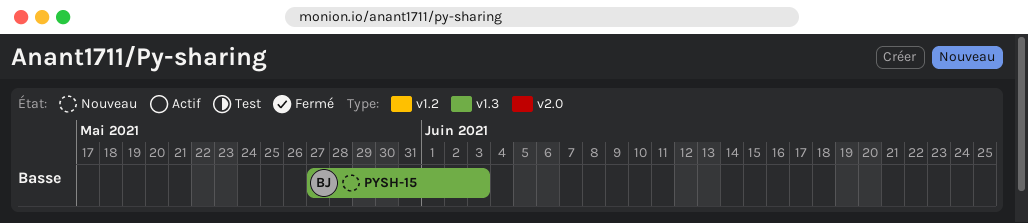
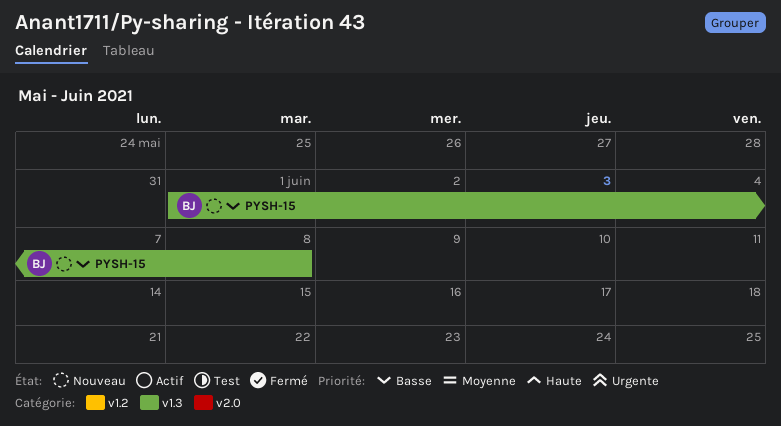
PYSH-15, start: May 27 -> Jun 1
PYSH-15, due: Jun 3 -> Jun 8

